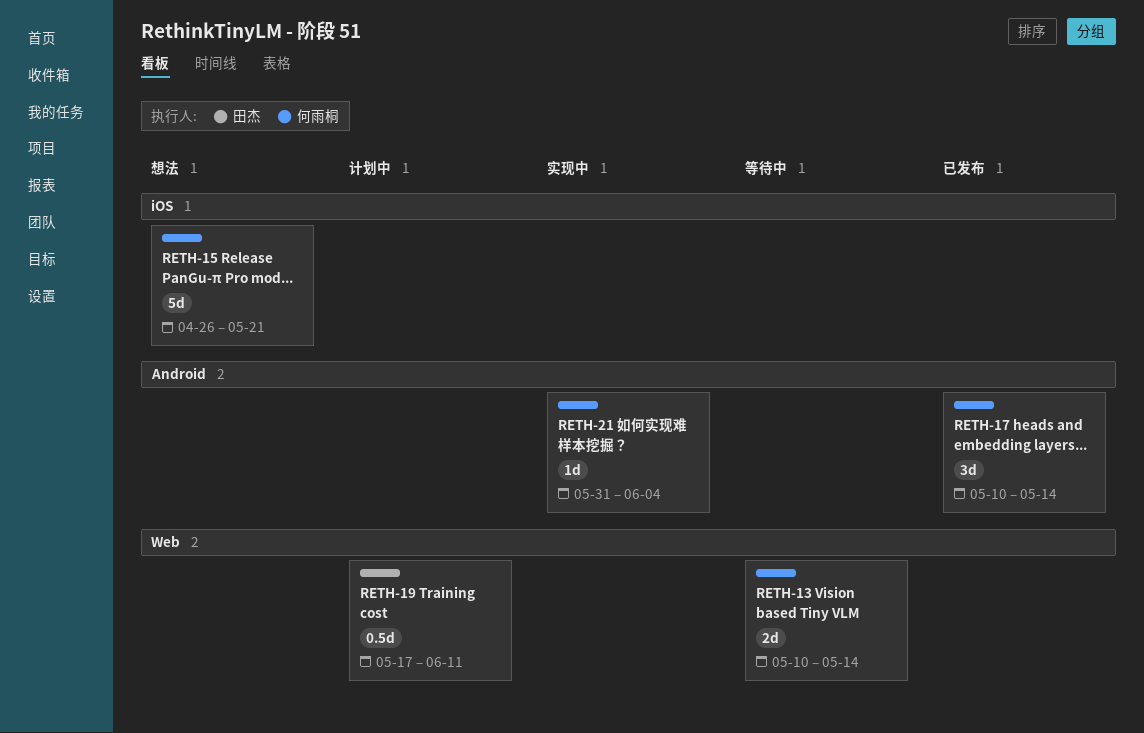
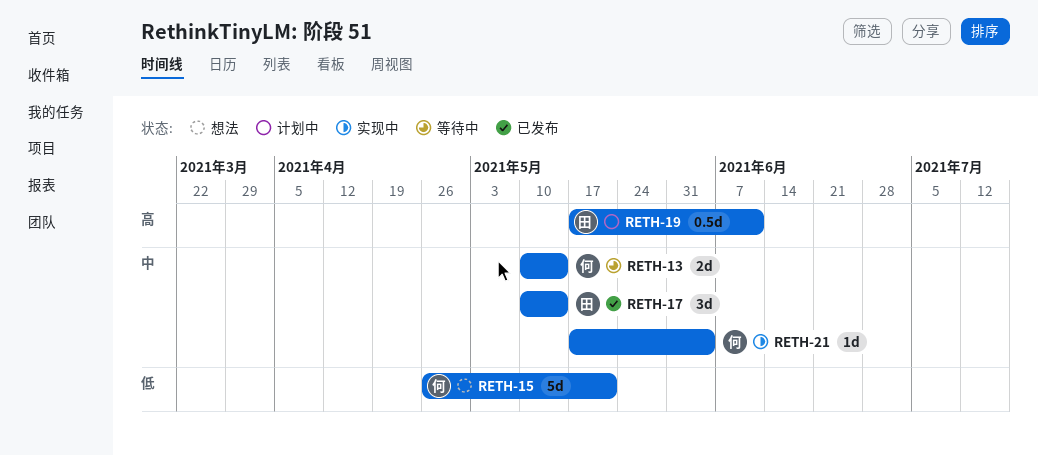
RETH-17, owner: 何雨桐 -> 田杰
RETH-21, start: May 31 -> May 17

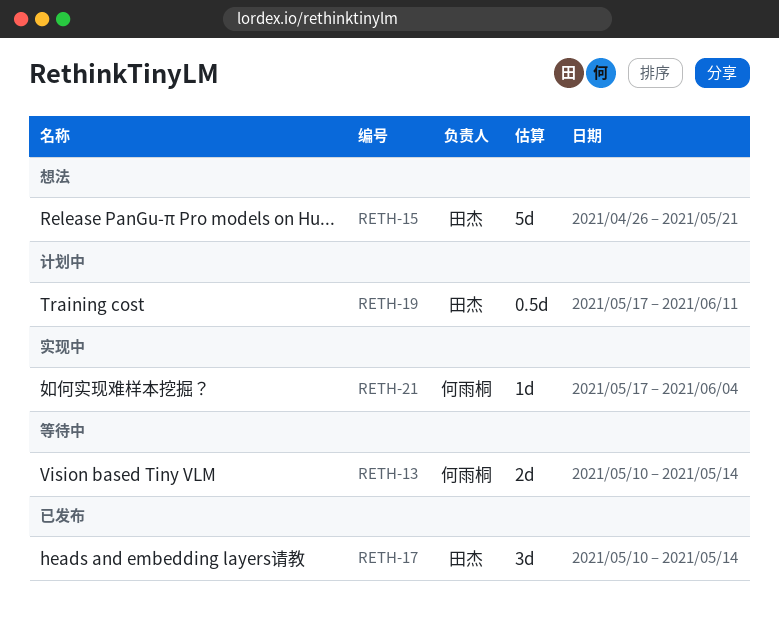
RETH-15, owner: 何雨桐 -> 田杰

